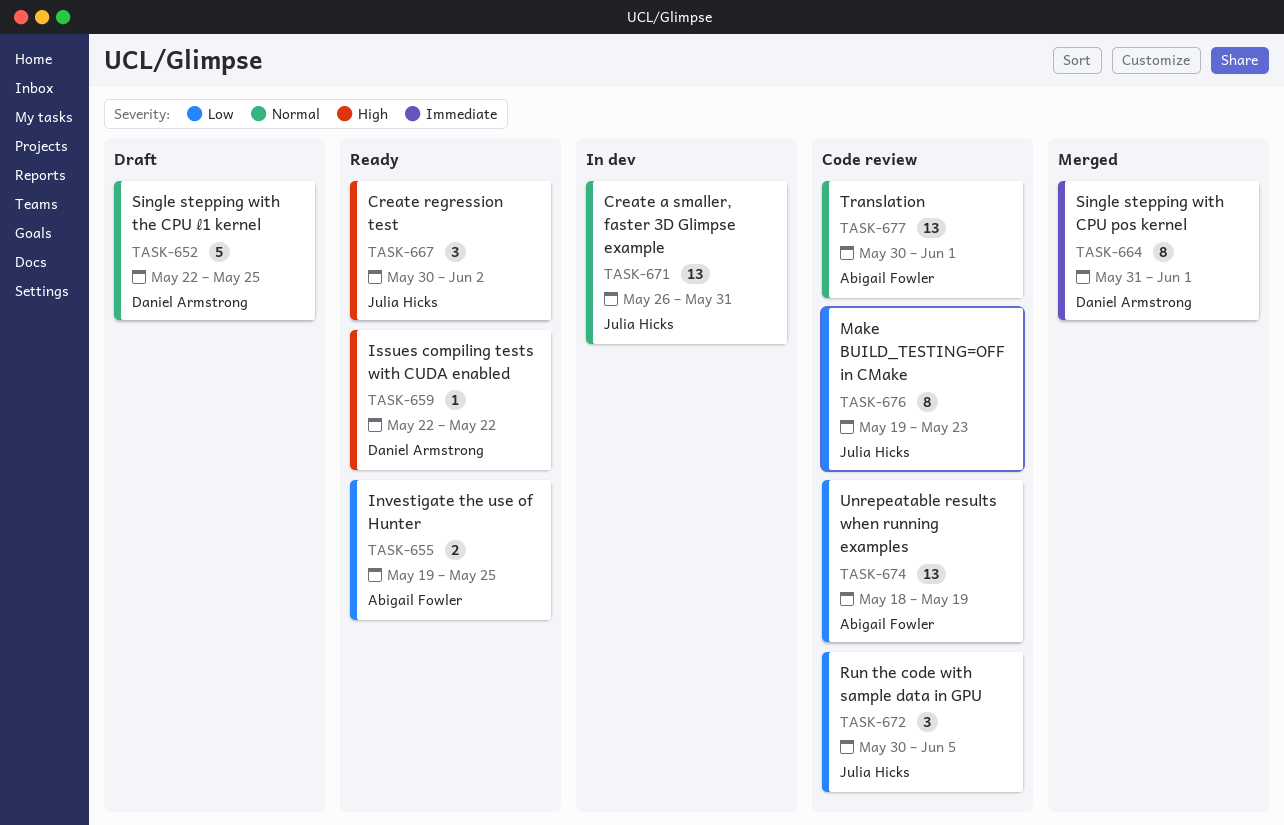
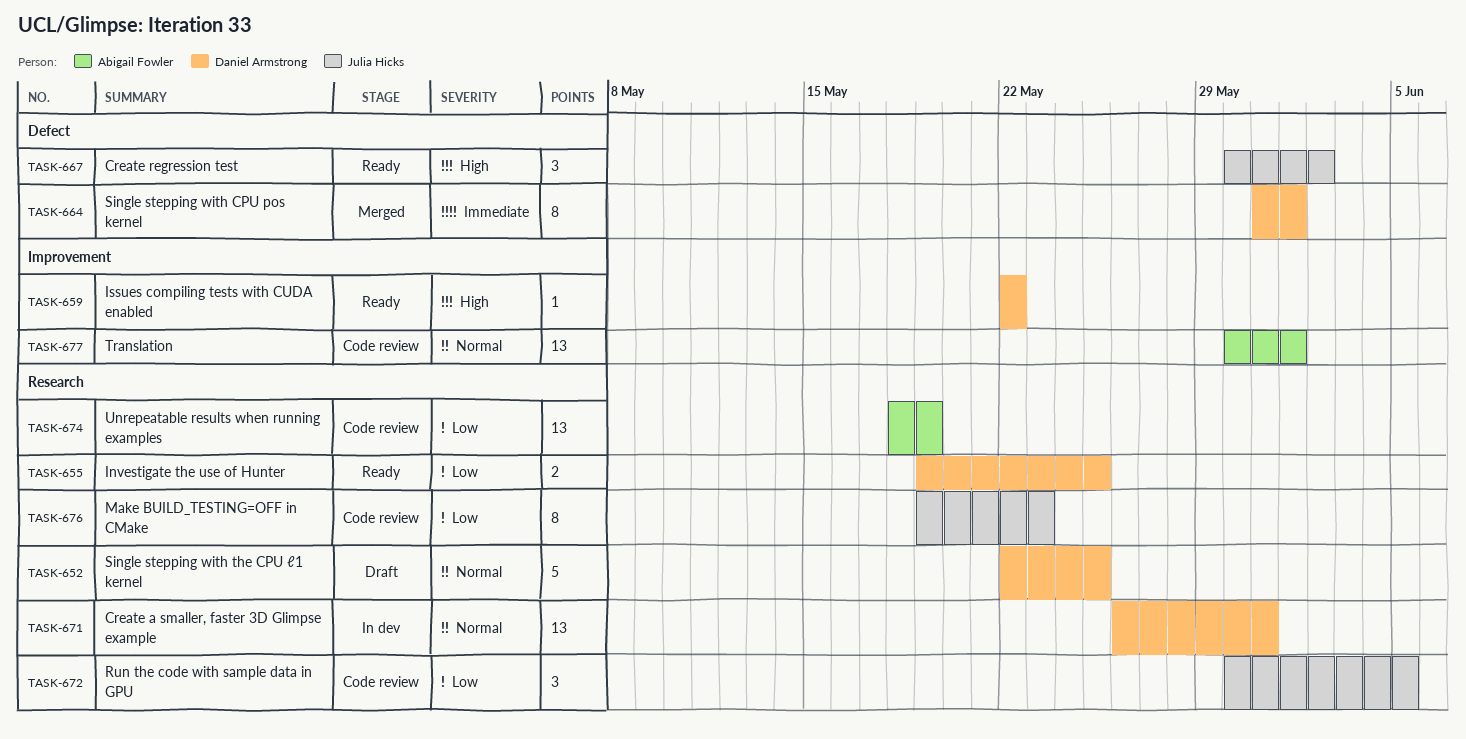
TASK-655, owner: Abigail Fowler -> Daniel Armstrong
TASK-671, owner: Julia Hicks -> Daniel Armstrong

